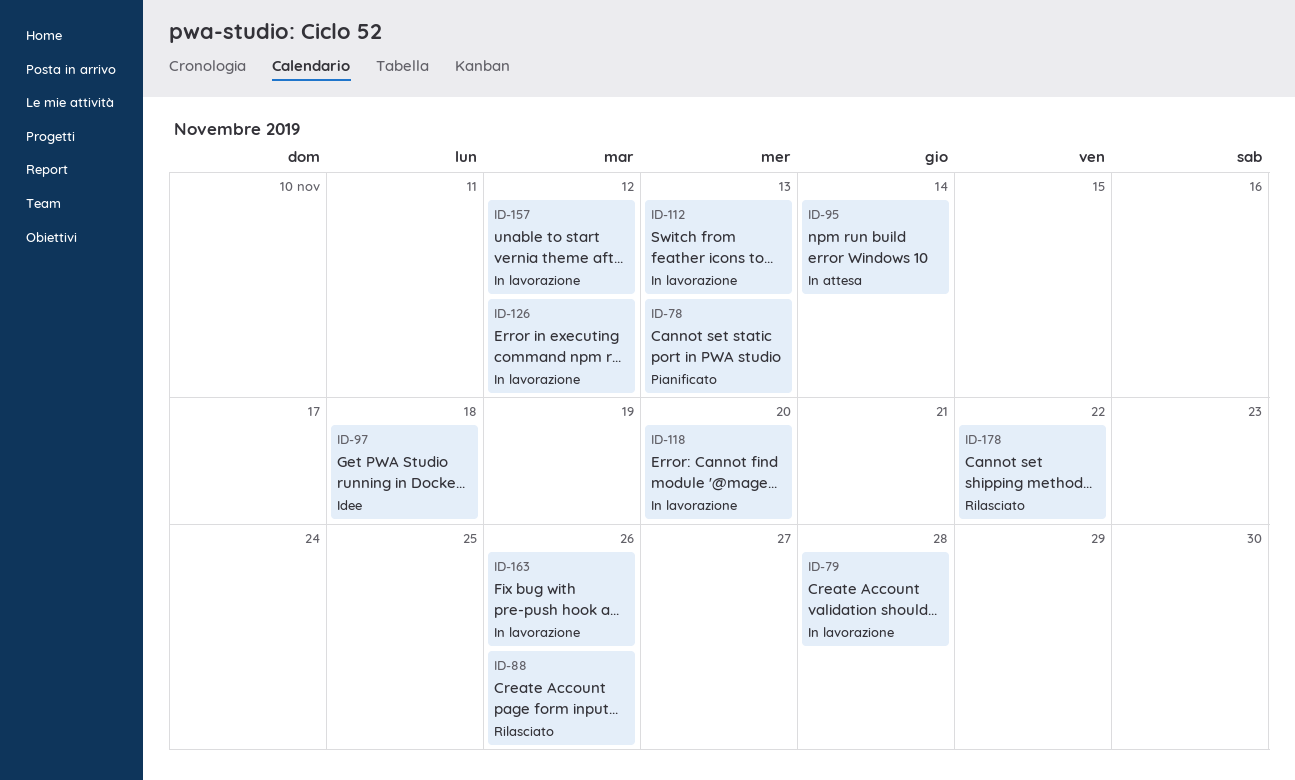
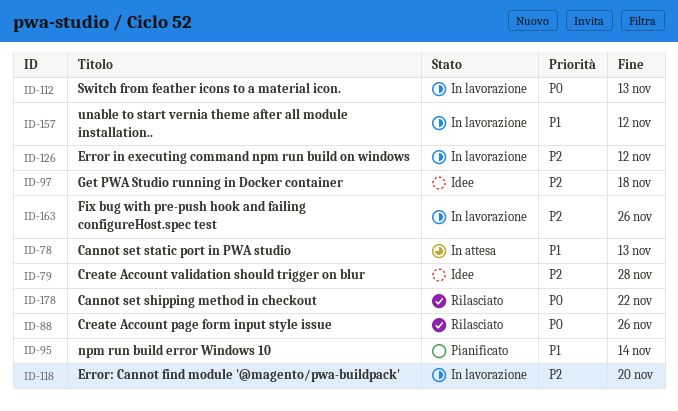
ID-78, status: Pianificato -> In attesa
ID-79, status: In lavorazione -> Idee
ID-95, status: In attesa -> Pianificato

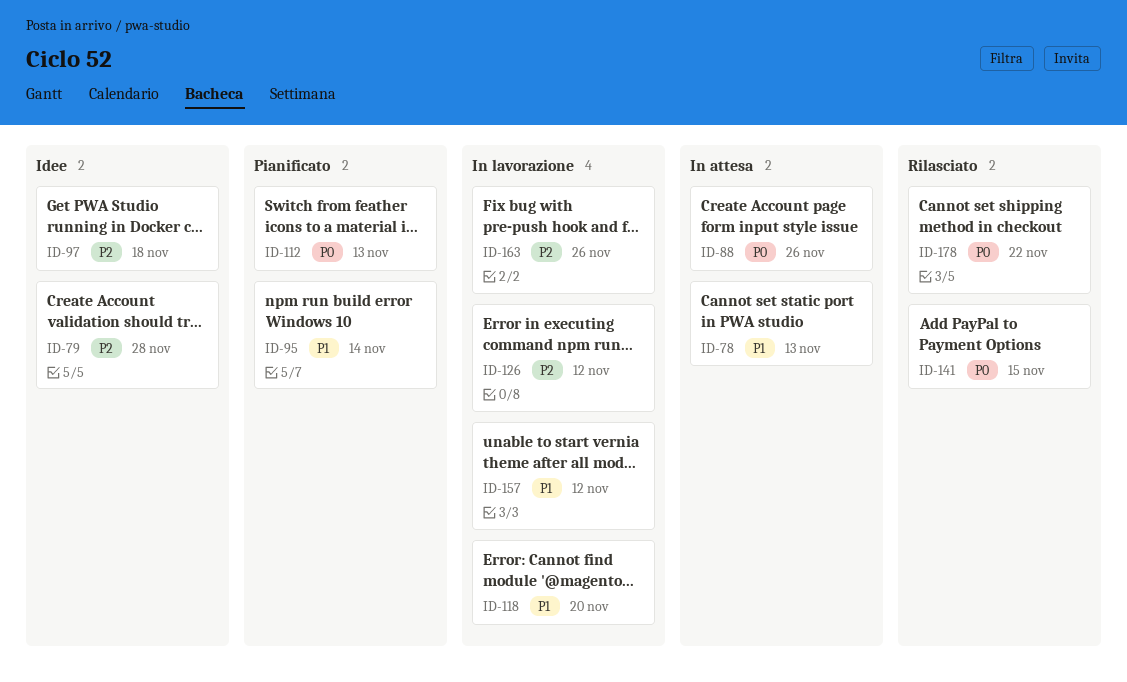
ID-88, status: Rilasciato -> In attesa
ID-112, status: In lavorazione -> Pianificato
ID-118, priority: P2 -> P1
ID-141: none -> present

